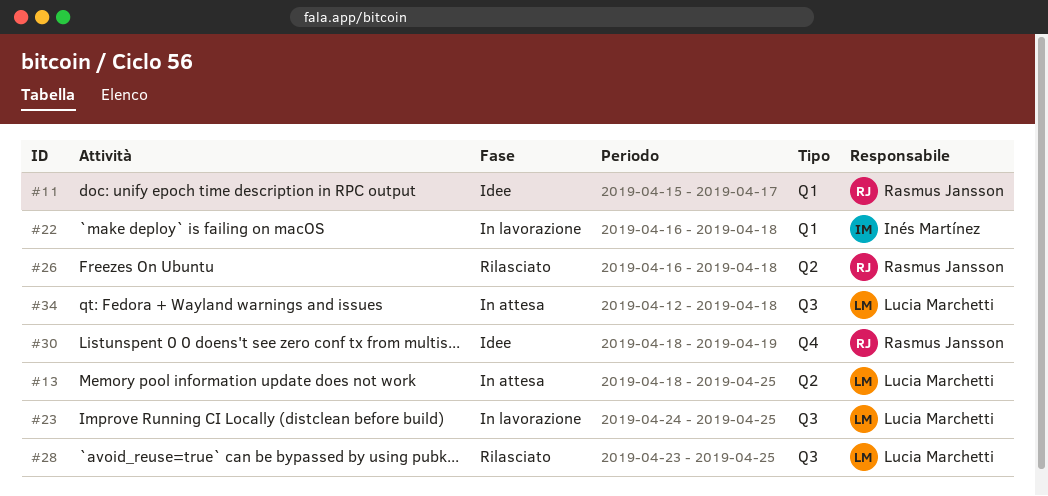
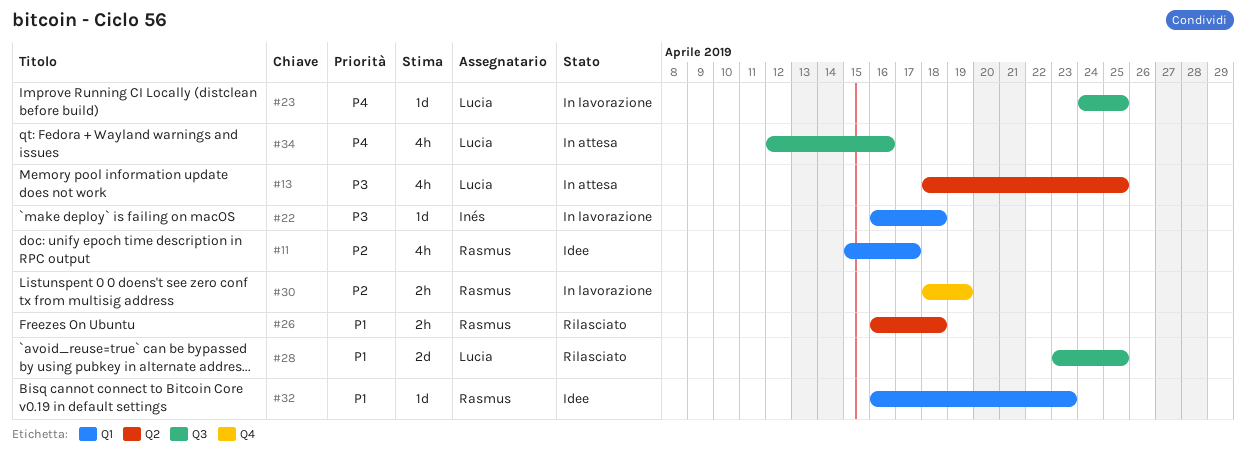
#30, status: Idee -> In lavorazione
#32: none -> present
#34, due: Apr 18 -> Apr 16

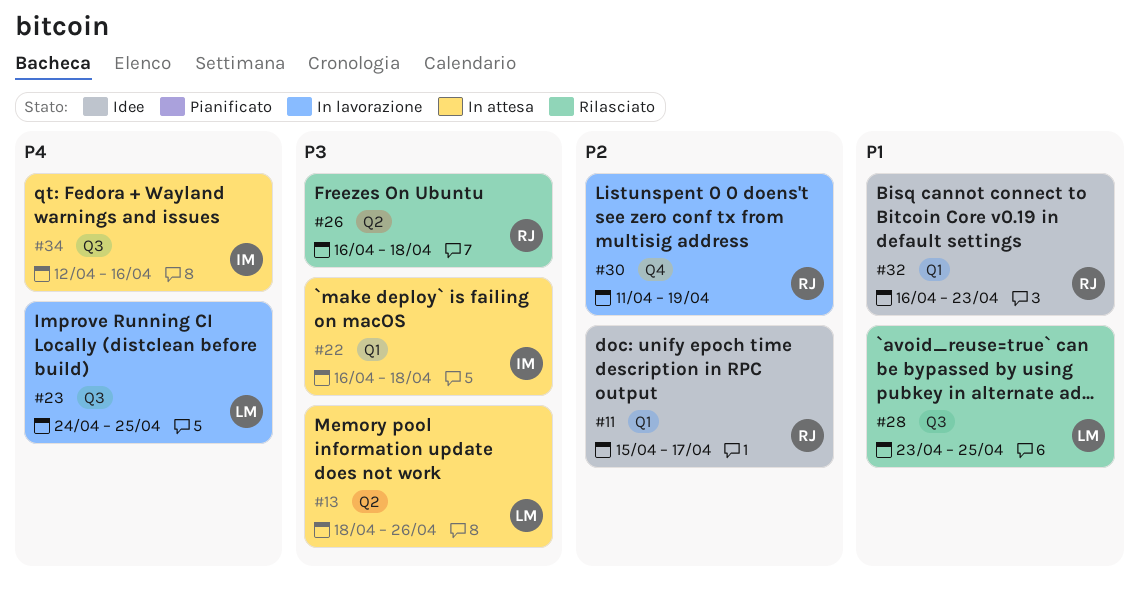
#13, due: Apr 25 -> Apr 26
#22, status: In lavorazione -> In attesa
#26, priority: P1 -> P3
#30, start: Apr 18 -> Apr 11
#34, owner: Lucia -> Inés

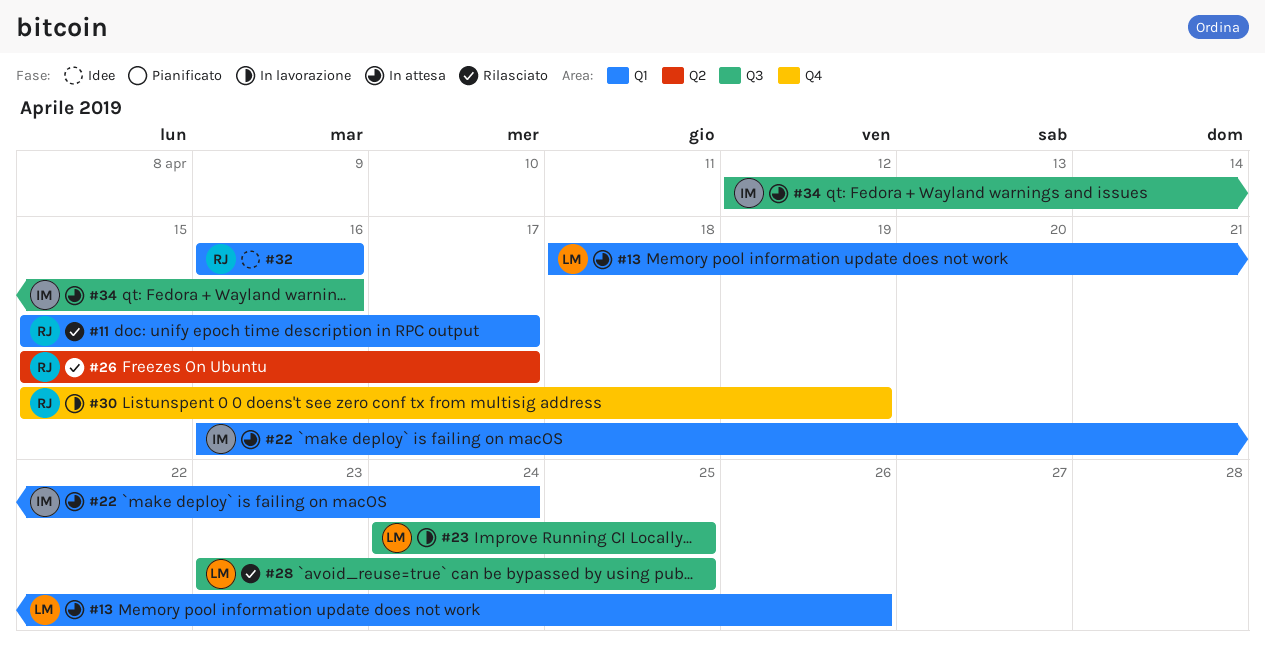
#11, status: Idee -> Rilasciato
#13, label: Q2 -> Q1
#22, due: Apr 18 -> Apr 24
#26, start: Apr 16 -> Apr 15
#26, due: Apr 18 -> Apr 17
#30, start: Apr 11 -> Apr 15
#32, due: Apr 23 -> Apr 16

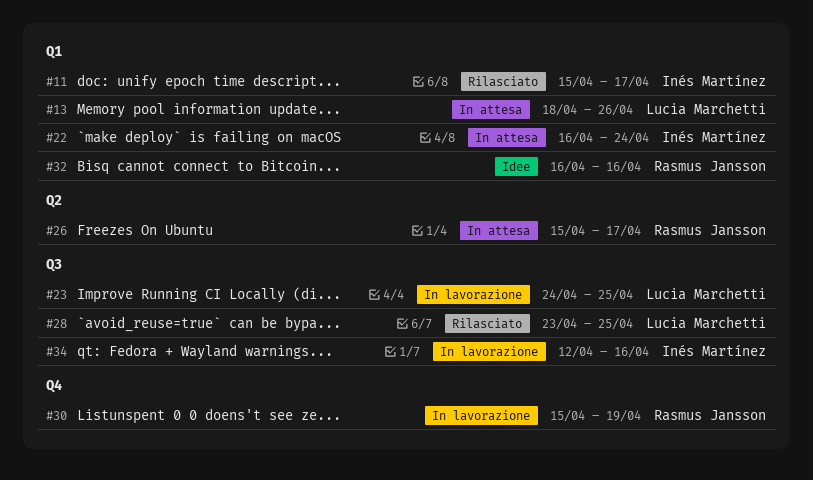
#11, owner: Rasmus Jansson -> Inés Martínez
#26, status: Rilasciato -> In attesa
#34, status: In attesa -> In lavorazione

